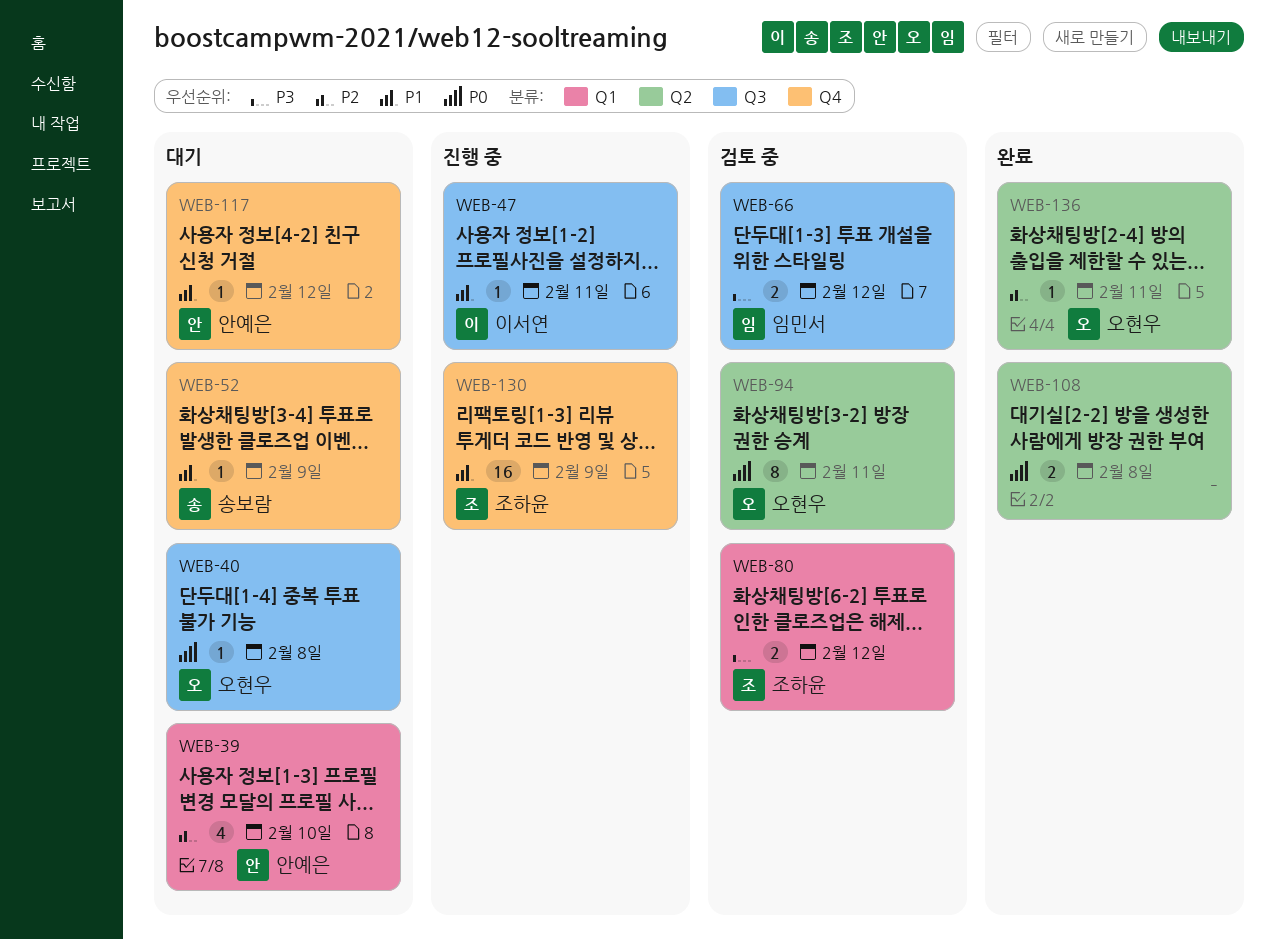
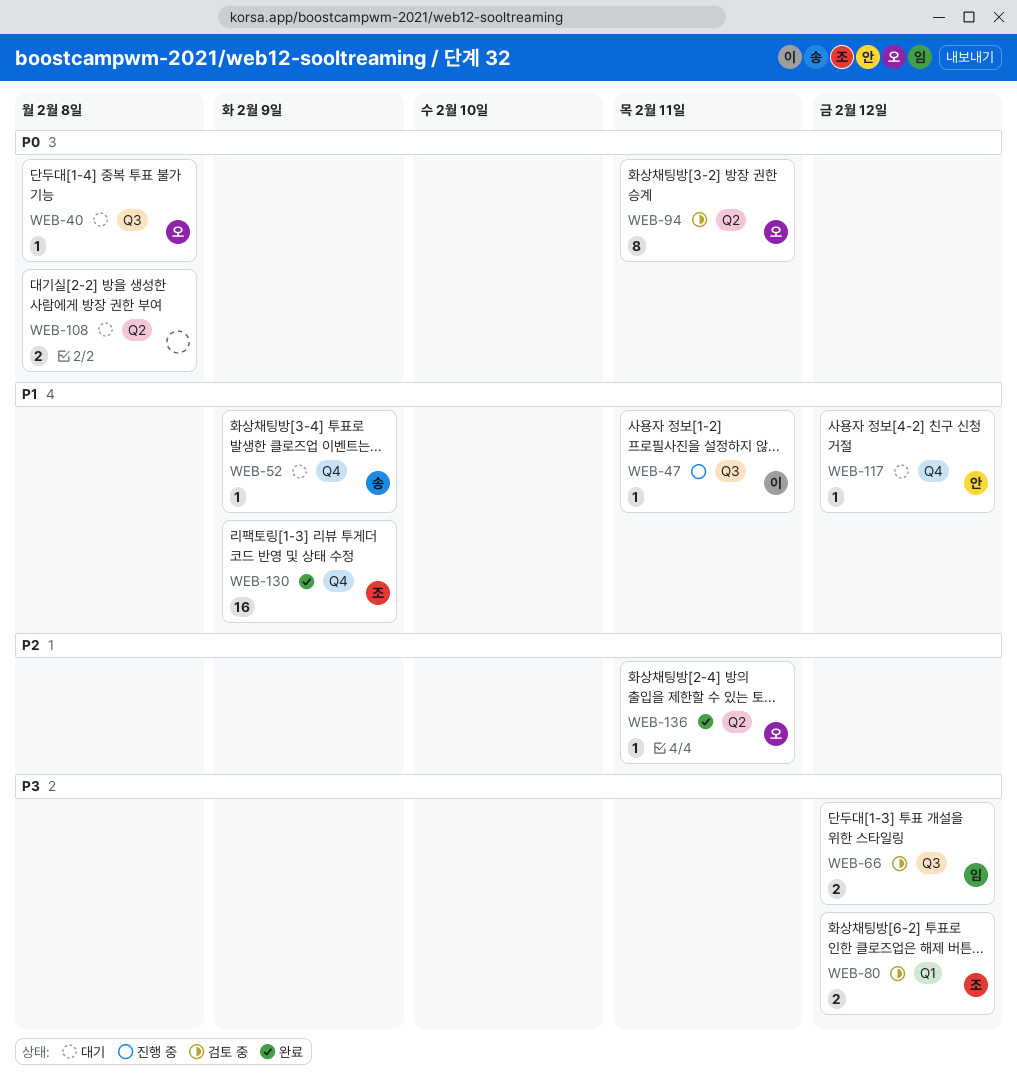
WEB-39: present -> none
WEB-108, status: 완료 -> 대기
WEB-130, status: 진행 중 -> 완료

